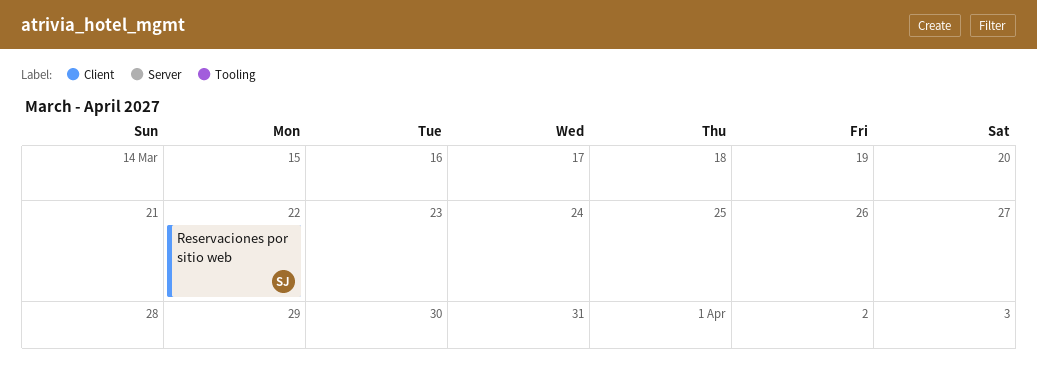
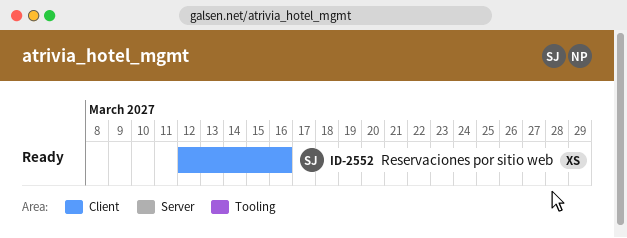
Reservaciones por sitio web, due: Mar 22 -> Mar 16

